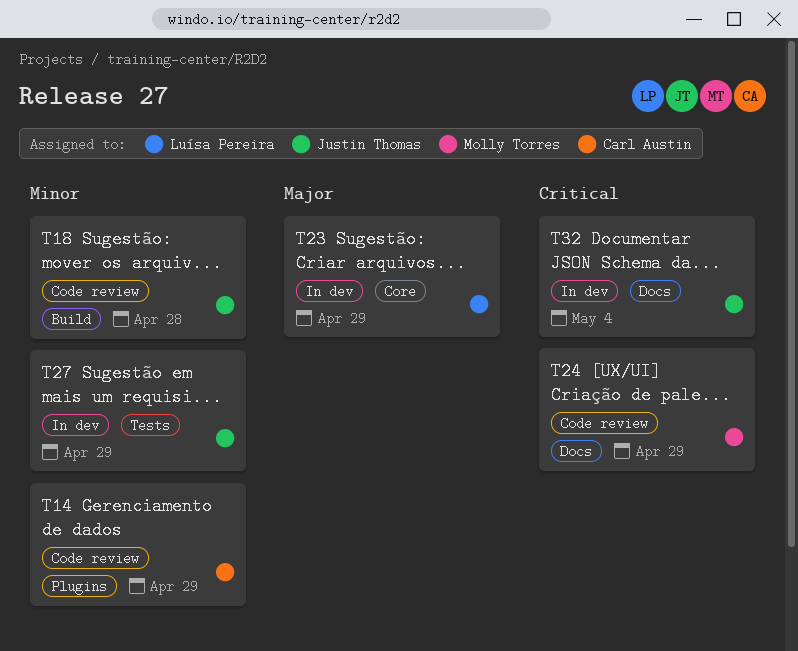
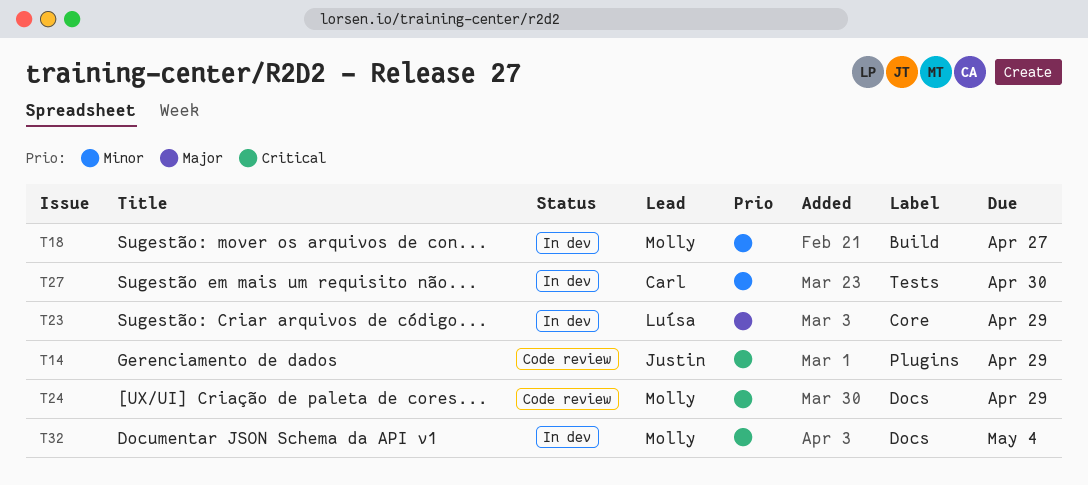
T14, owner: Carl Austin -> Justin Thomas
T14, priority: Minor -> Critical
T18, status: Code review -> In dev
T18, owner: Justin Thomas -> Molly Torres
T18, due: Apr 28 -> Apr 27
T27, owner: Justin Thomas -> Carl Austin
T27, due: Apr 29 -> Apr 30
T32, owner: Justin Thomas -> Molly Torres

